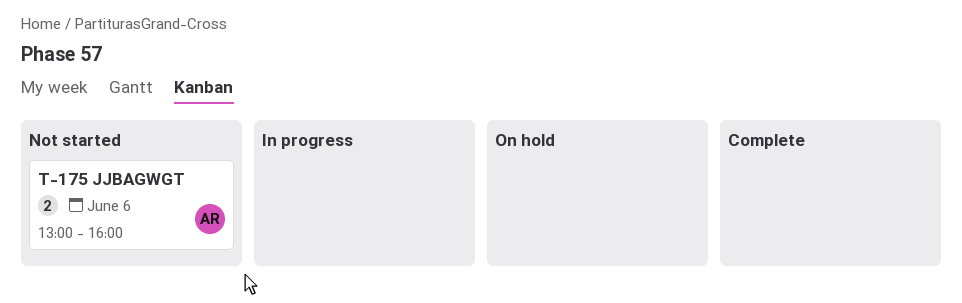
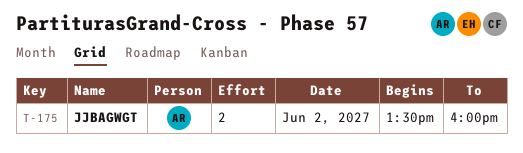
T-175, day: Jun 6 -> Jun 2
T-175, begins: 13:00 -> 13:30

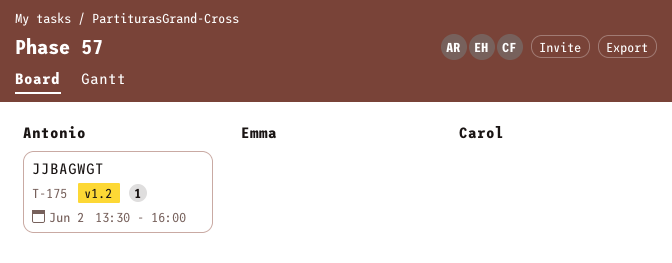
T-175, estimate: 2 -> 1

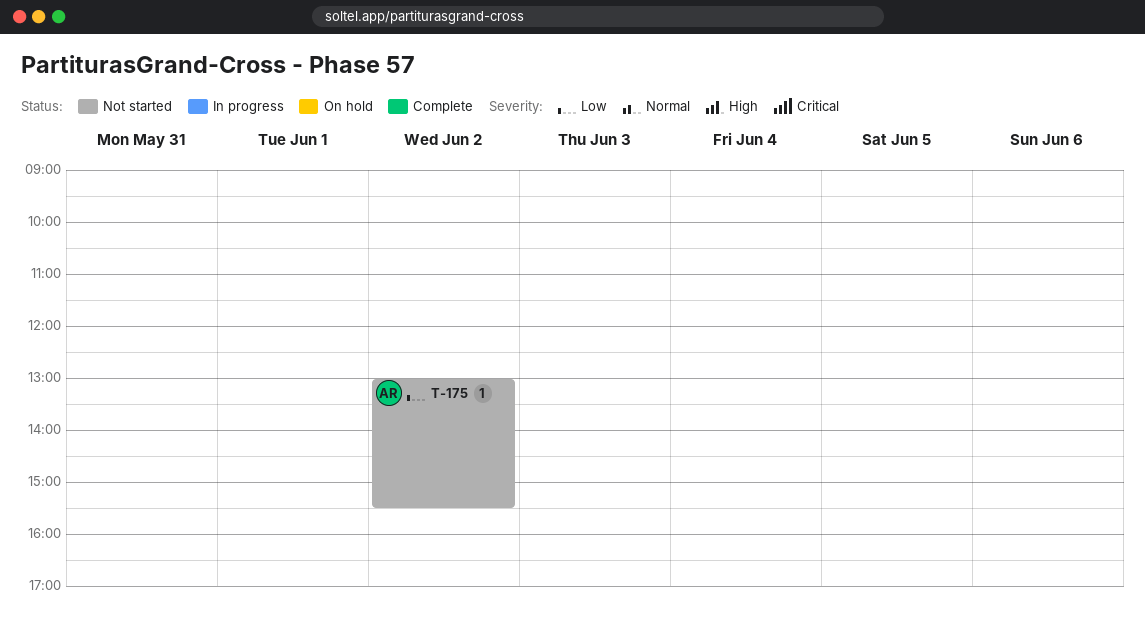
T-175, begins: 13:30 -> 13:00
T-175, ends: 16:00 -> 15:30

